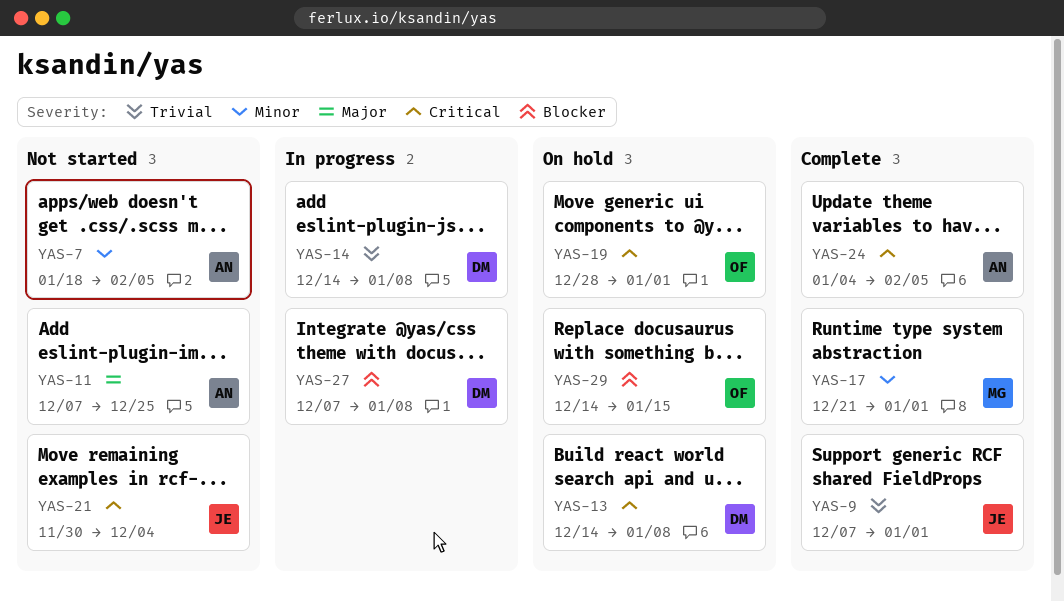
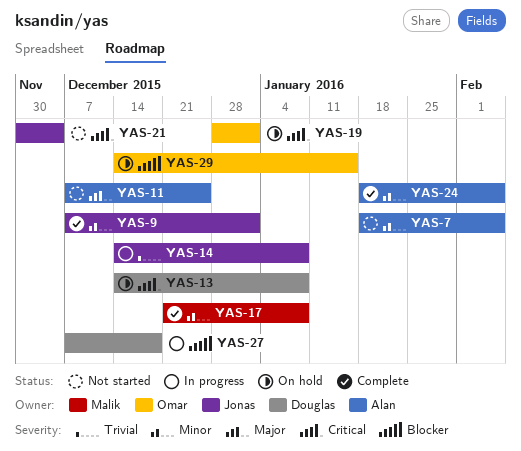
YAS-9, priority: Trivial -> Minor
YAS-14, owner: Douglas -> Jonas
YAS-17, due: Jan 1 -> Jan 8
YAS-24, priority: Critical -> Minor
YAS-24, start: Jan 4 -> Jan 18
YAS-27, due: Jan 8 -> Dec 18

